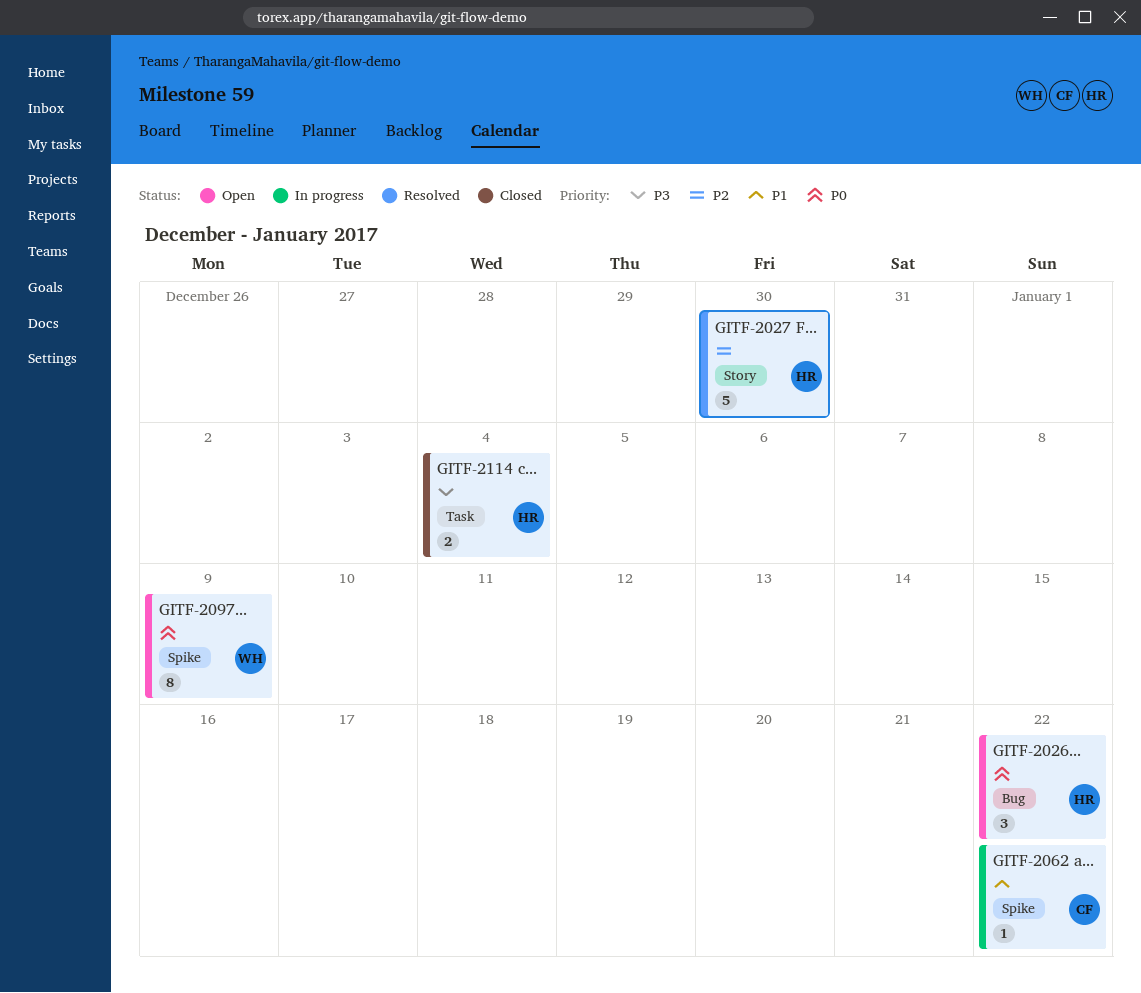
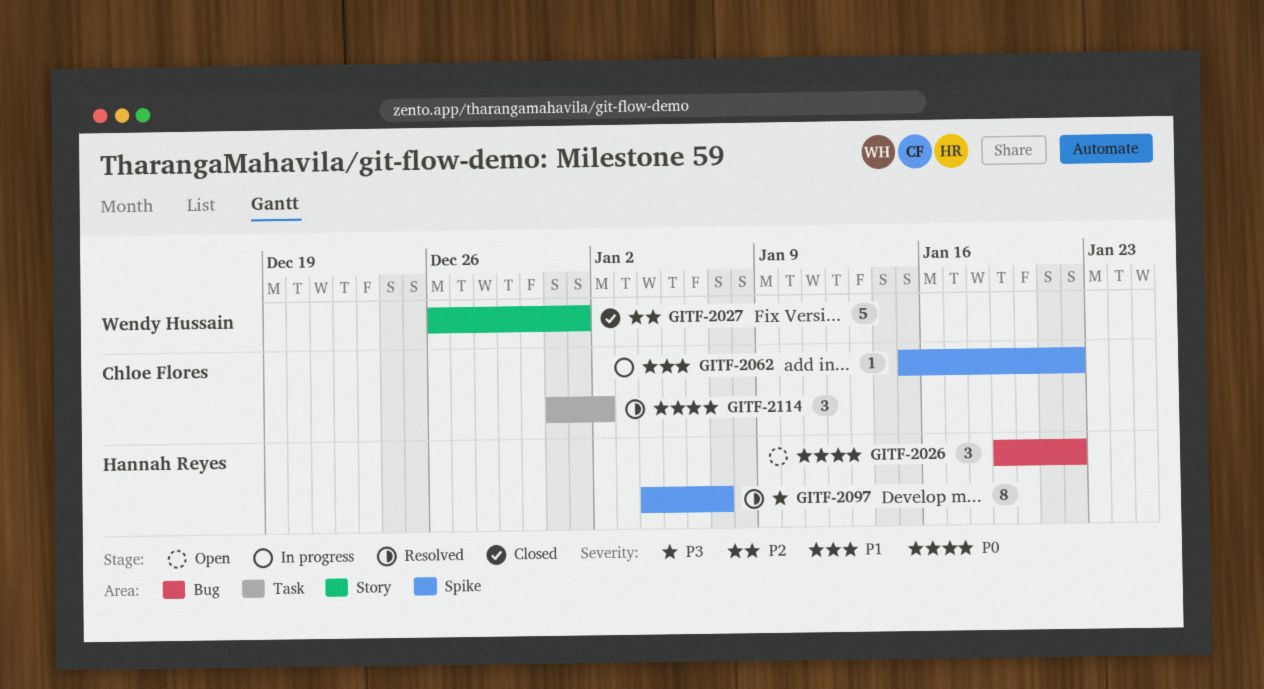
GITF-2027, status: Resolved -> Closed
GITF-2027, owner: Hannah Reyes -> Wendy Hussain
GITF-2027, due: Dec 30 -> Jan 1
GITF-2097, status: Open -> Resolved
GITF-2097, owner: Wendy Hussain -> Hannah Reyes
GITF-2097, priority: P0 -> P3
GITF-2097, due: Jan 9 -> Jan 7
GITF-2114, status: Closed -> Resolved
GITF-2114, owner: Hannah Reyes -> Chloe Flores
GITF-2114, priority: P3 -> P0
GITF-2114, estimate: 2 -> 3
GITF-2114, due: Jan 4 -> Jan 2

